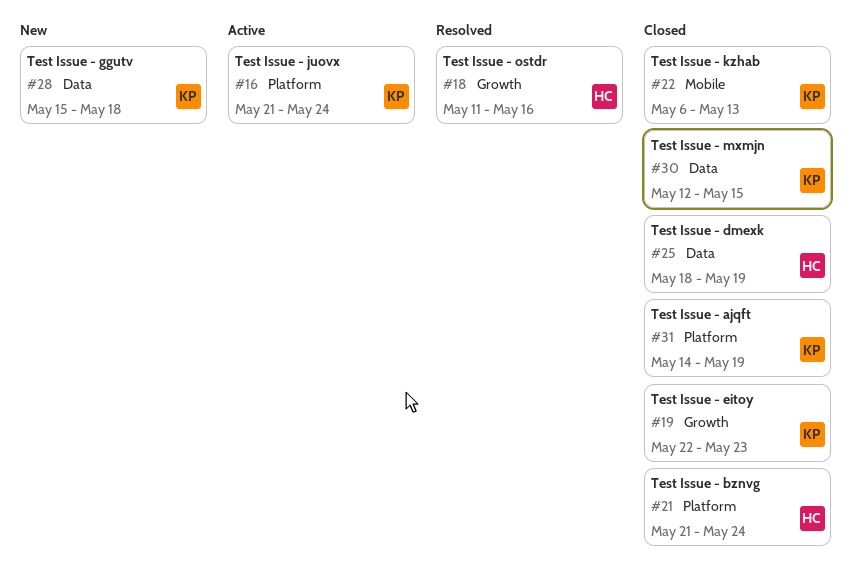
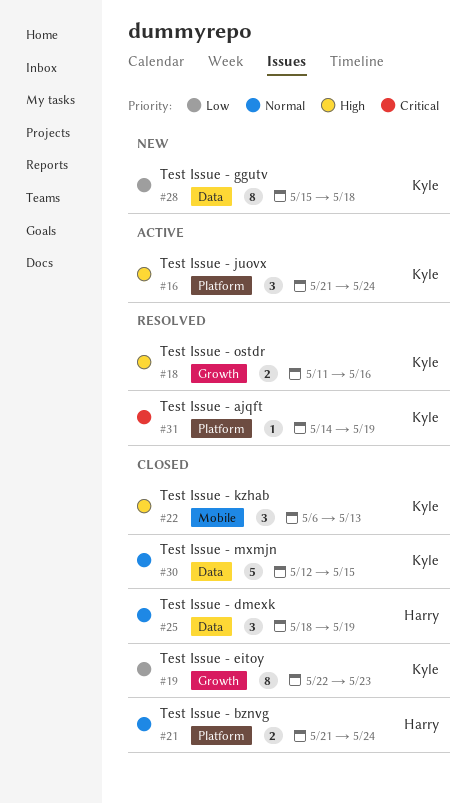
#18, owner: Harry -> Kyle
#31, status: Closed -> Resolved

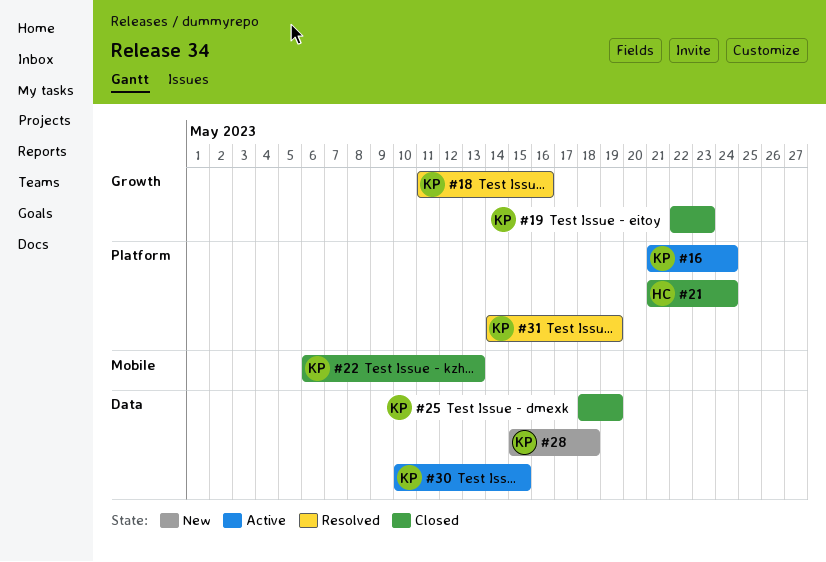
#25, owner: Harry -> Kyle
#30, status: Closed -> Active
#30, start: May 12 -> May 10

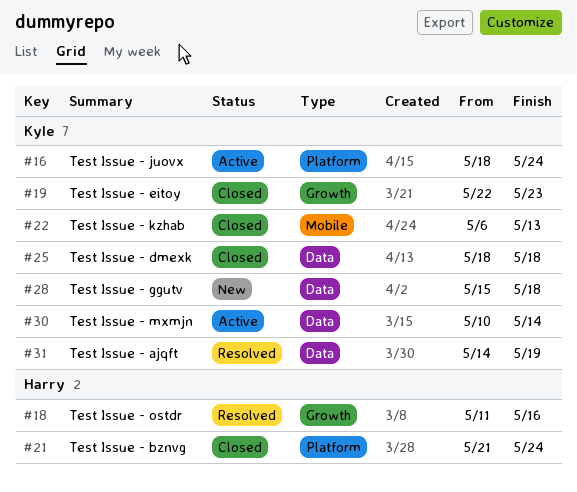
#16, start: May 21 -> May 18
#18, owner: Kyle -> Harry
#25, due: May 19 -> May 18
#30, due: May 15 -> May 14
#31, label: Platform -> Data

